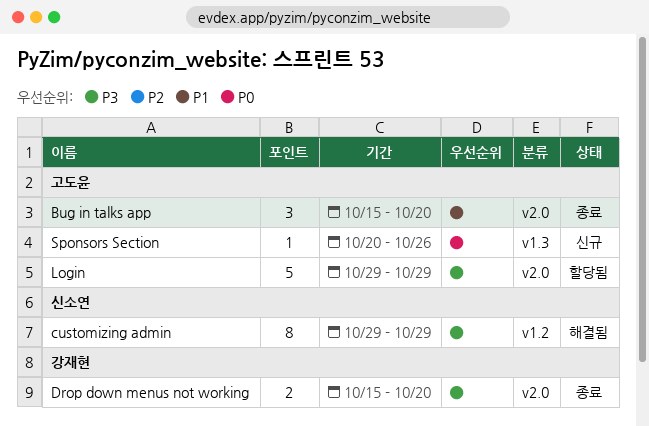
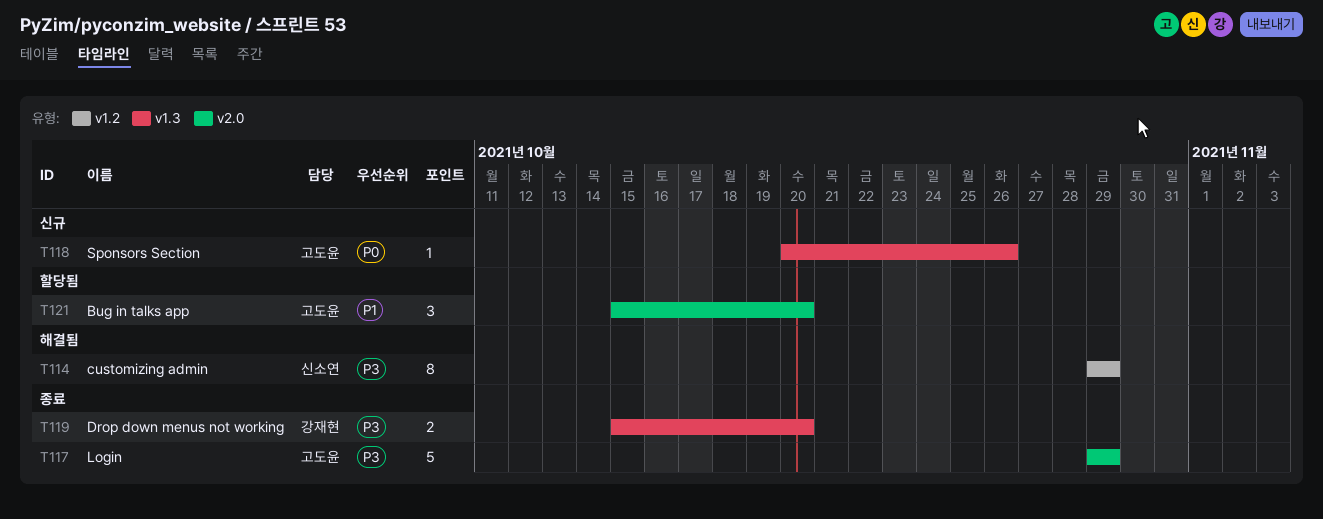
Bug in talks app, status: 종료 -> 할당됨
Drop down menus not working, label: v2.0 -> v1.3
Login, status: 할당됨 -> 종료

